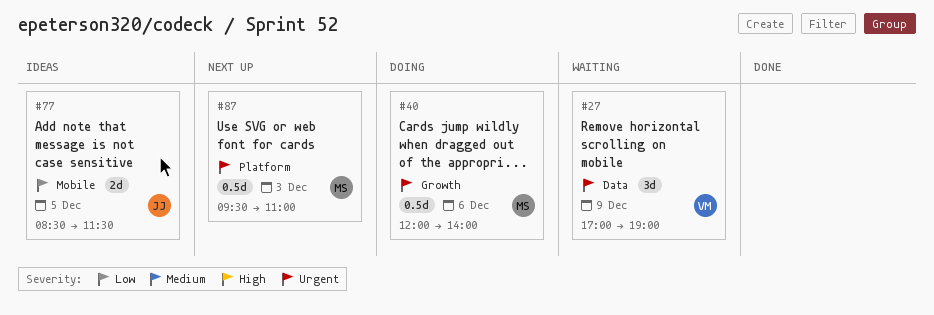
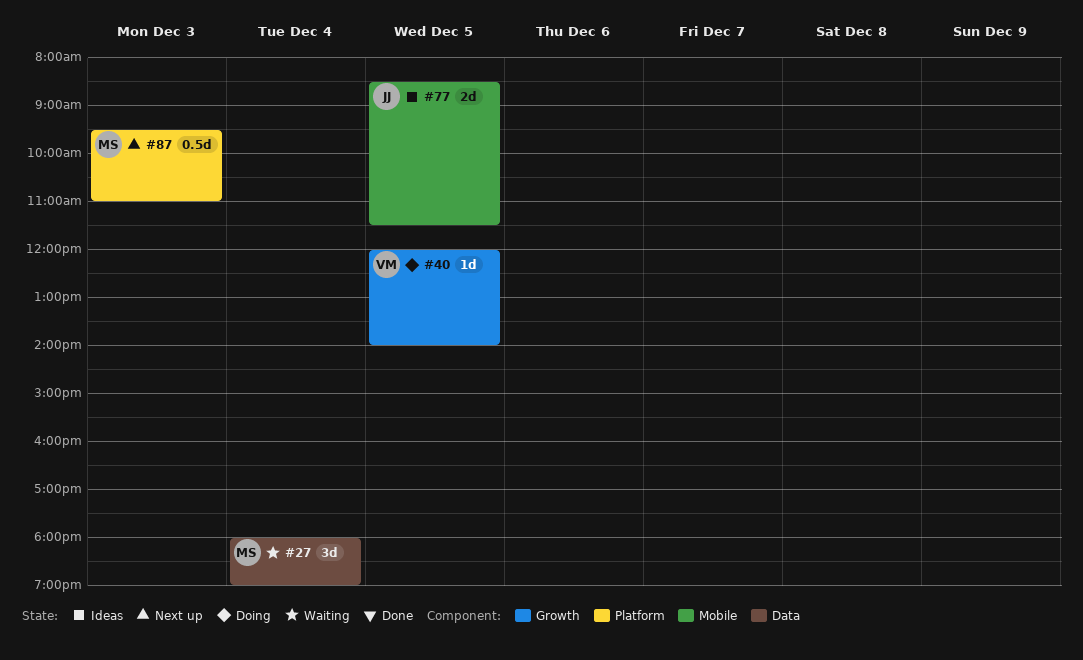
#27, owner: VM -> MS
#27, day: Dec 9 -> Dec 4
#27, begins: 17:00 -> 18:00
#40, owner: MS -> VM
#40, estimate: 0.5d -> 1d
#40, day: Dec 6 -> Dec 5

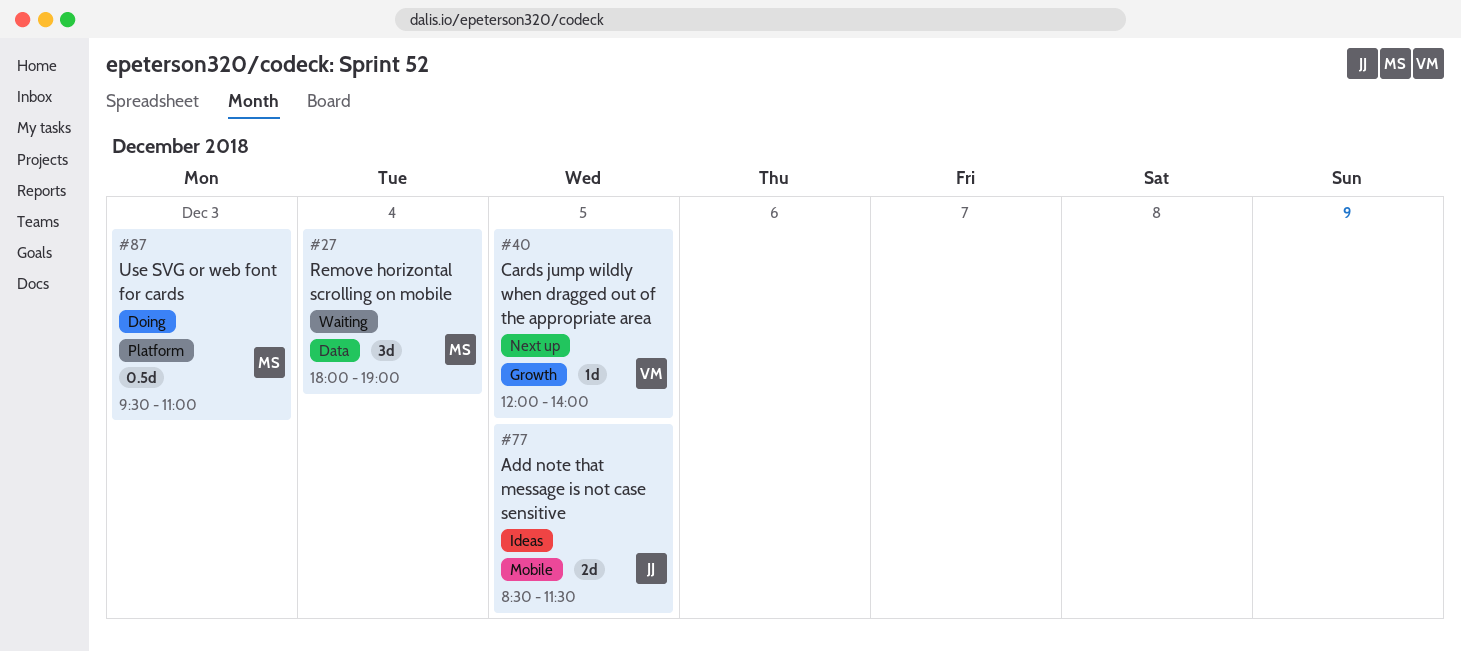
#40, status: Doing -> Next up
#87, status: Next up -> Doing

